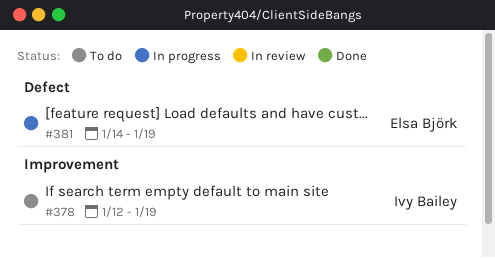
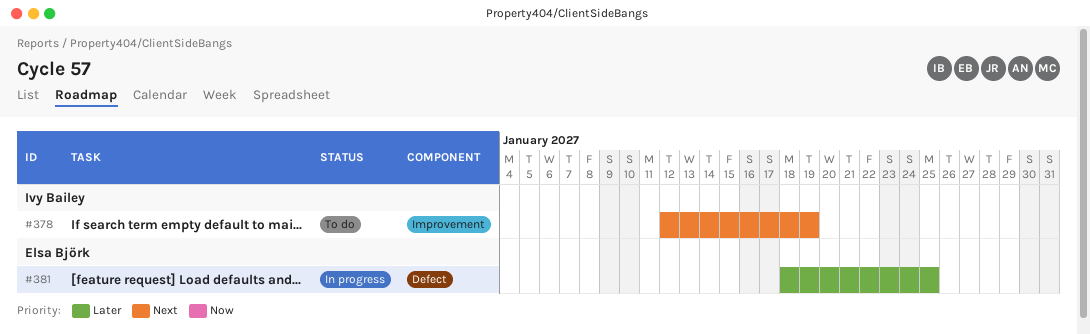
#381, start: Jan 14 -> Jan 18
#381, due: Jan 19 -> Jan 25

